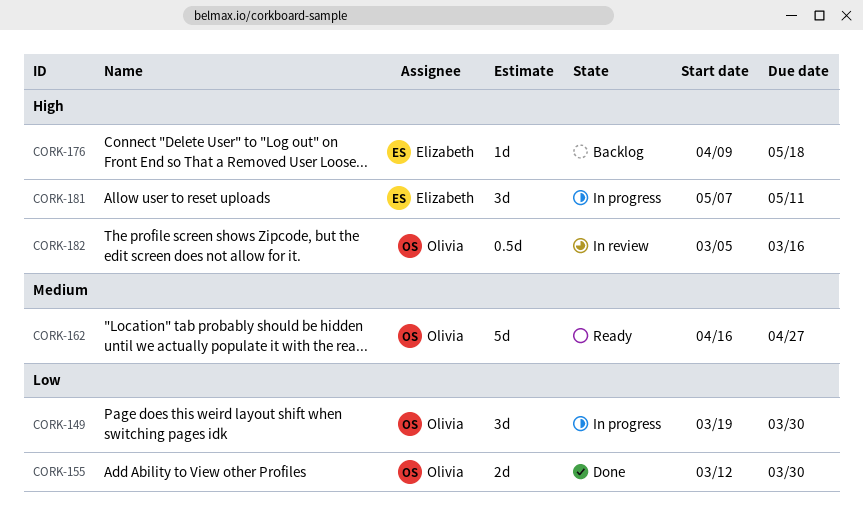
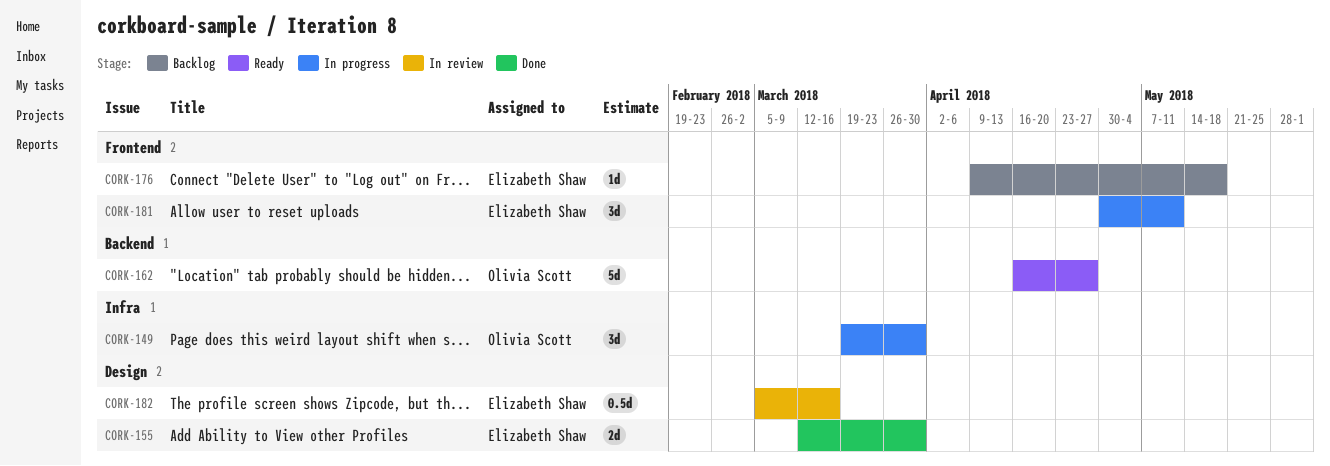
CORK-155, owner: Olivia Scott -> Elizabeth Shaw
CORK-181, start: May 7 -> Apr 30
CORK-182, owner: Olivia Scott -> Elizabeth Shaw

